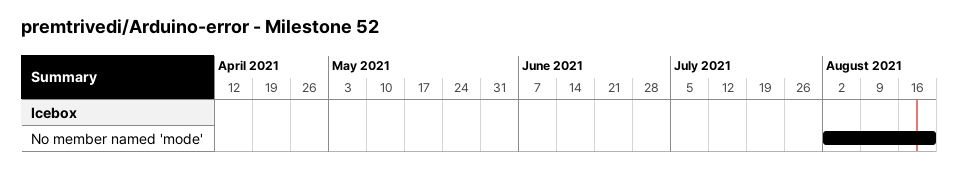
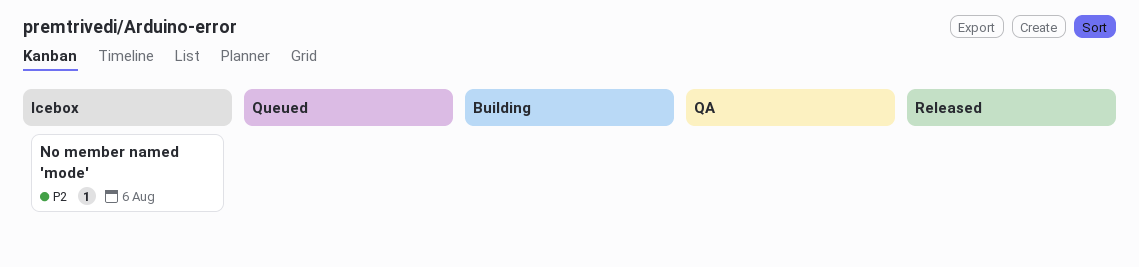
No member named 'mode', due: Aug 20 -> Aug 6

